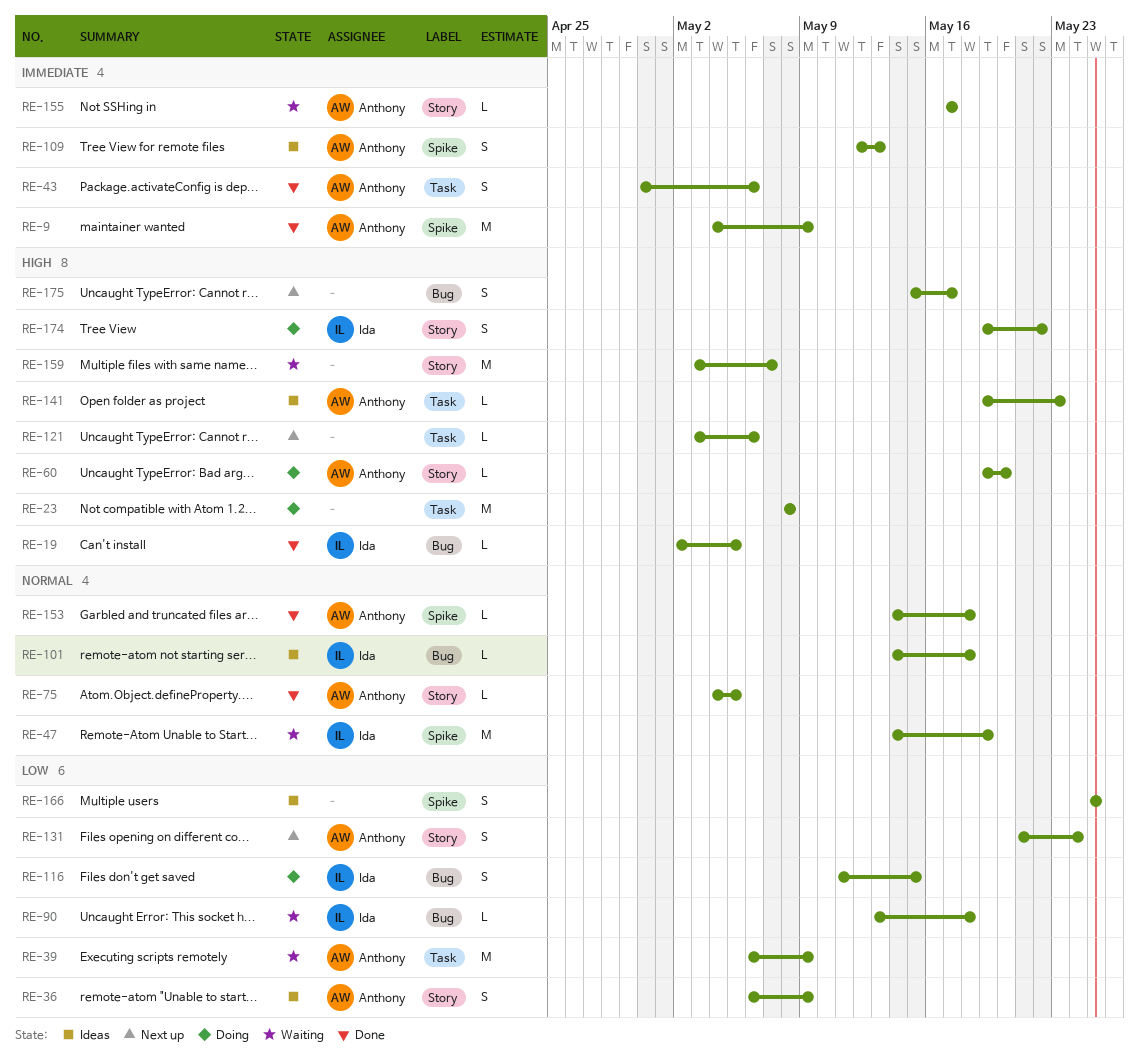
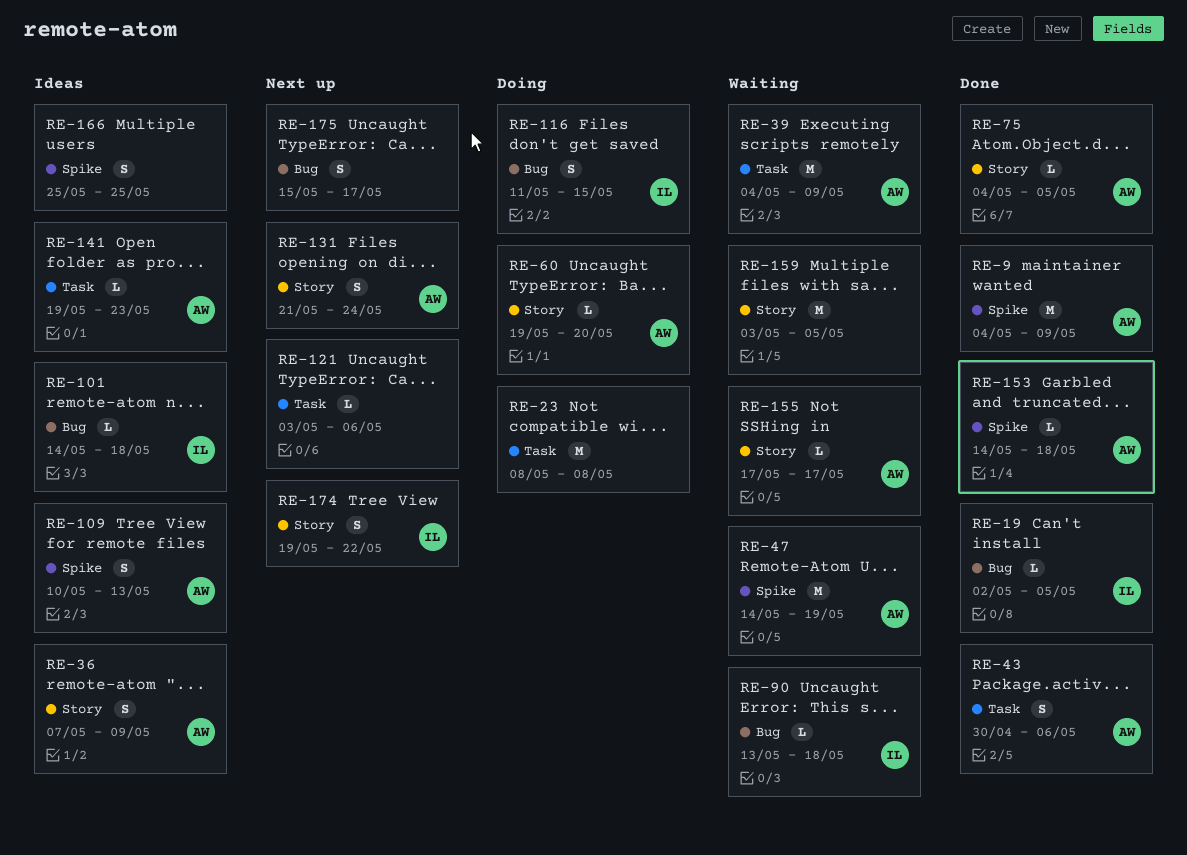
RE-36, start: May 6 -> May 7
RE-39, start: May 6 -> May 4
RE-47, owner: Ida -> Anthony
RE-109, start: May 12 -> May 10
RE-159, due: May 7 -> May 5
RE-174, status: Doing -> Next up

